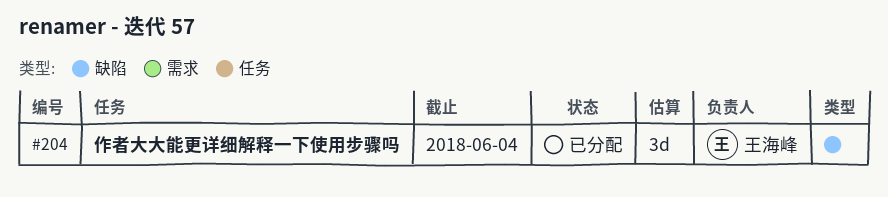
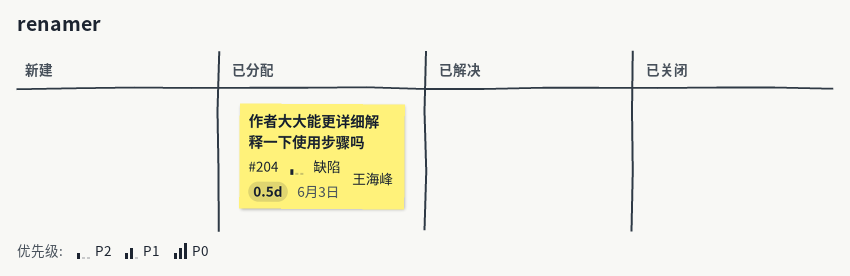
#204, estimate: 3d -> 0.5d
#204, due: Jun 4 -> Jun 3

